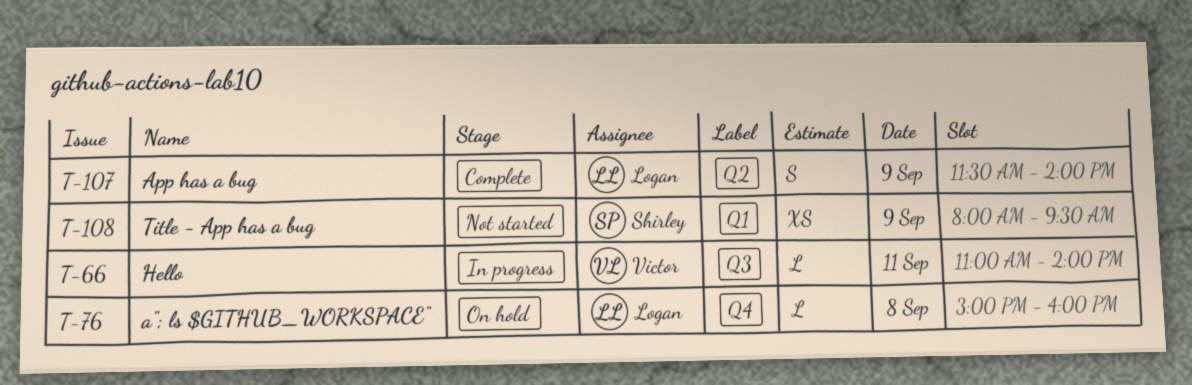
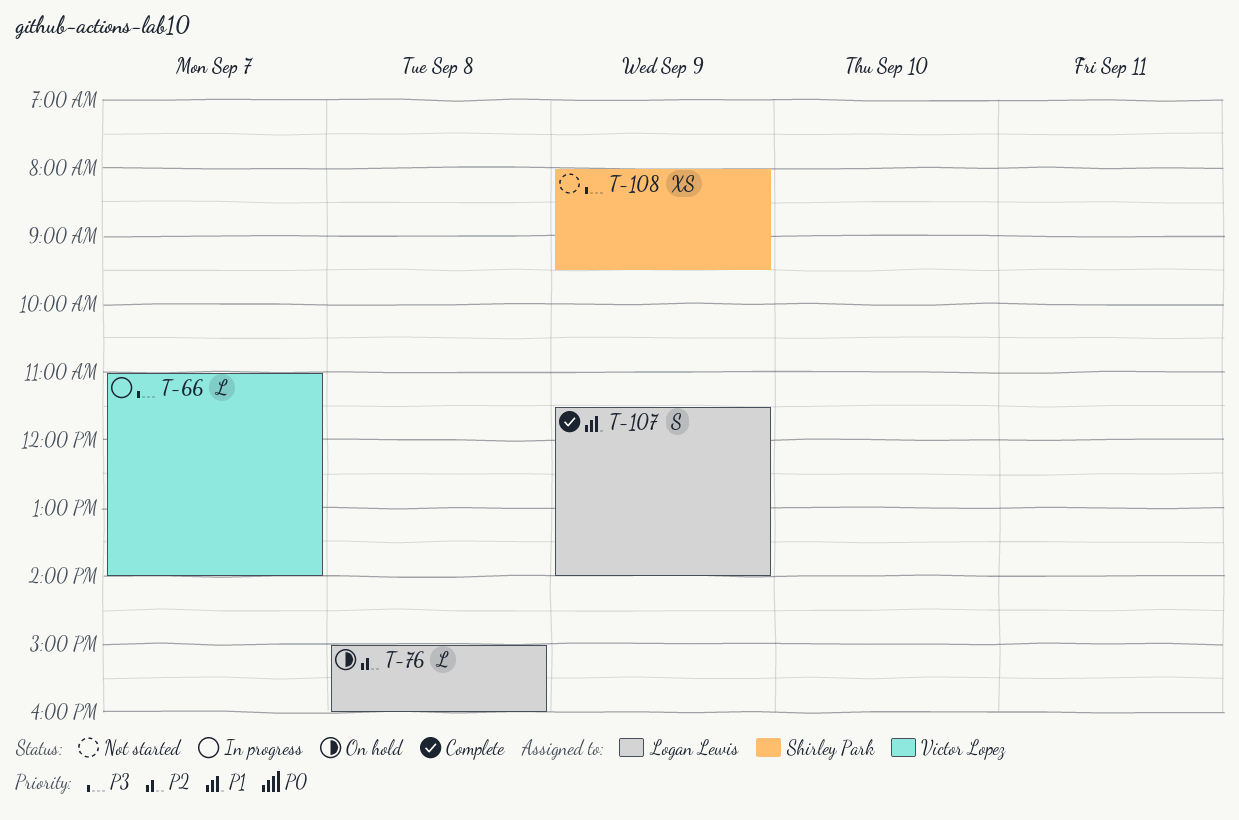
T-66, day: Sep 11 -> Sep 7

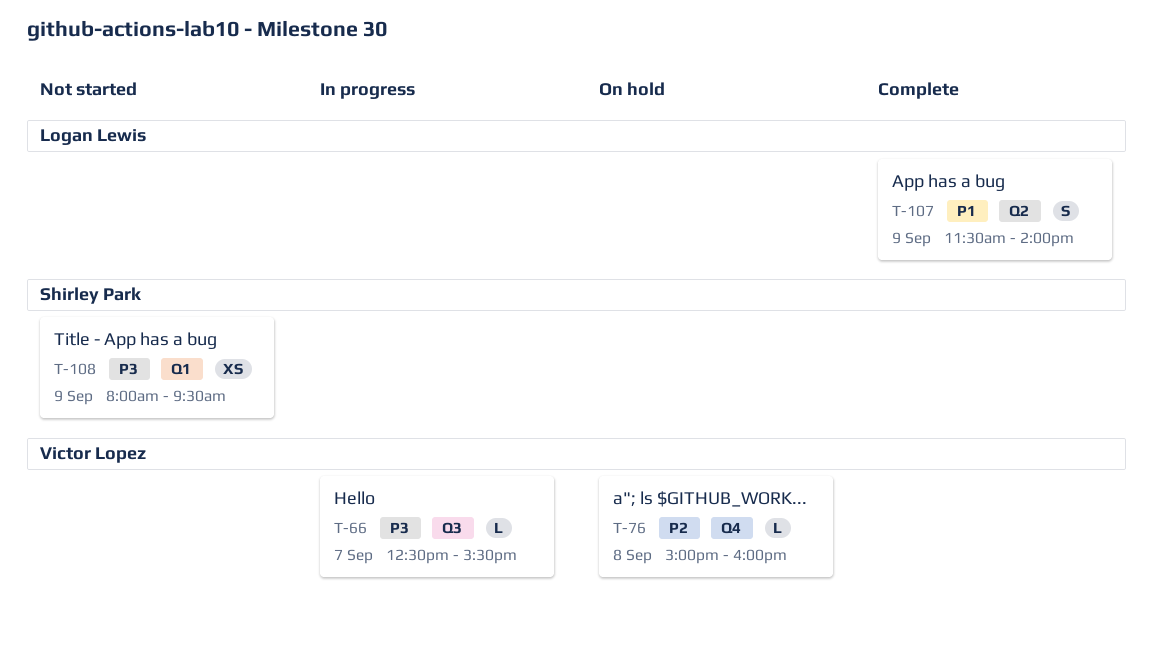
T-66, begins: 11:00 -> 12:30
T-66, ends: 14:00 -> 15:30
T-76, owner: Logan Lewis -> Victor Lopez

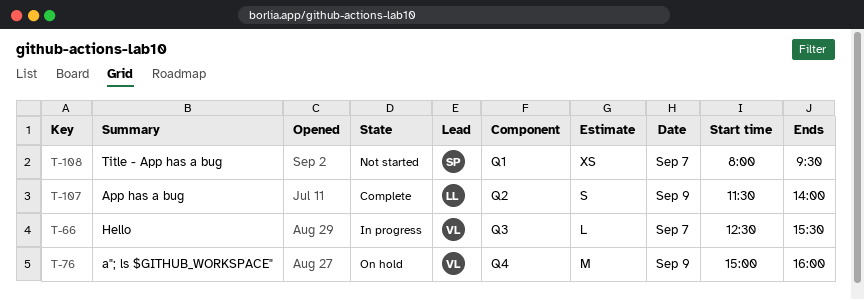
T-76, estimate: L -> M
T-76, day: Sep 8 -> Sep 9
T-108, day: Sep 9 -> Sep 7

